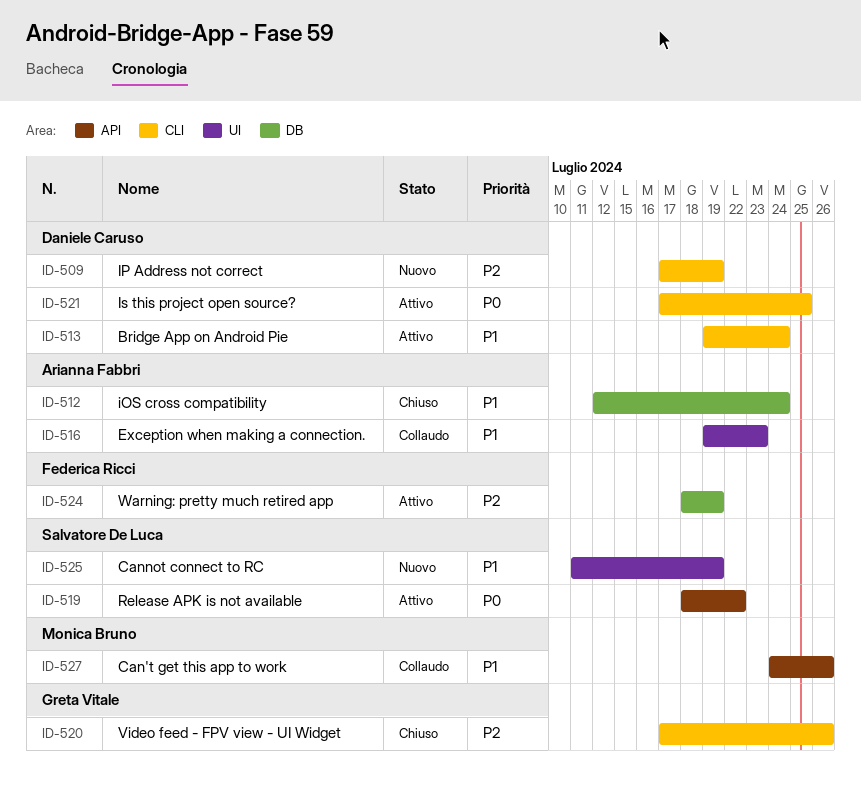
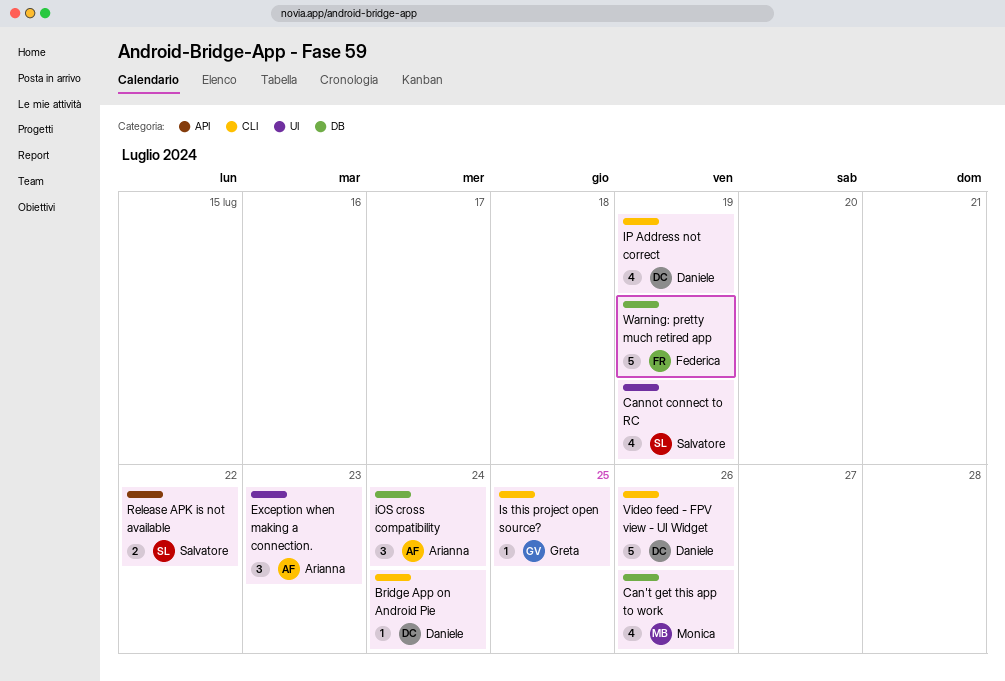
Can't get this app to work, label: API -> DB
Is this project open source?, owner: Daniele Caruso -> Greta Vitale
Video feed - FPV view - UI Widget, owner: Greta Vitale -> Daniele Caruso

